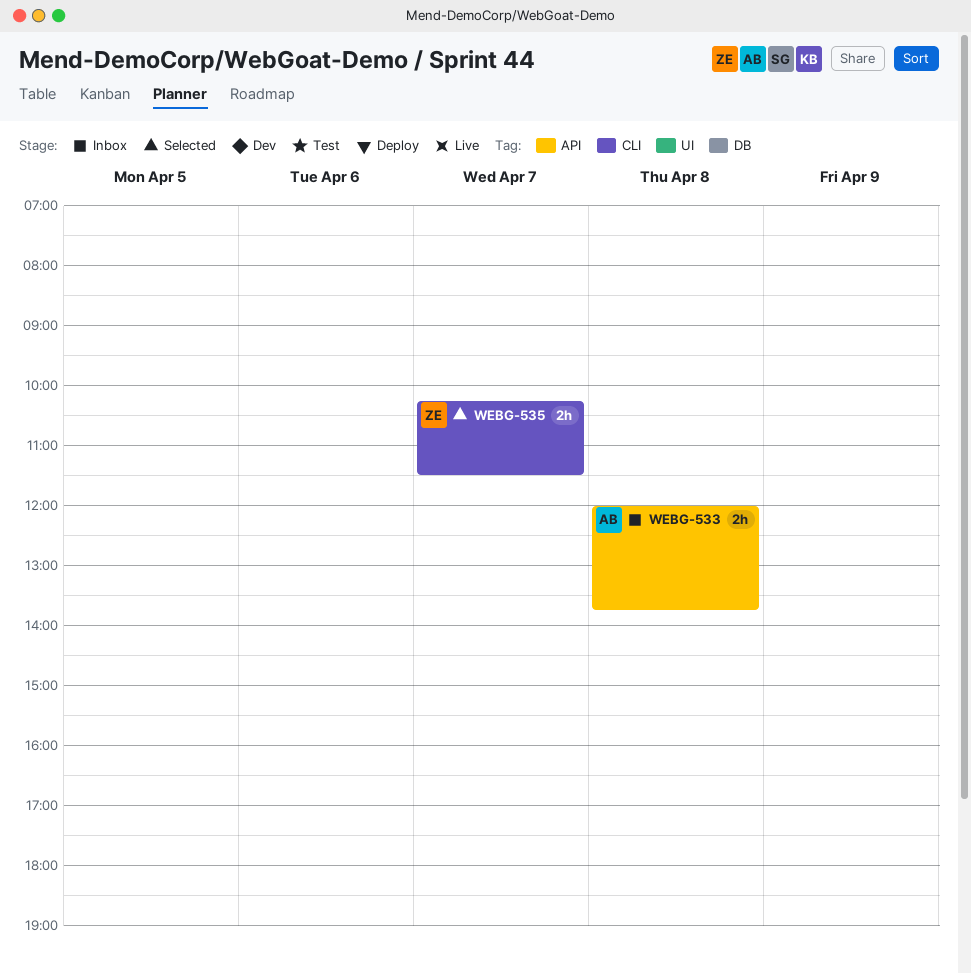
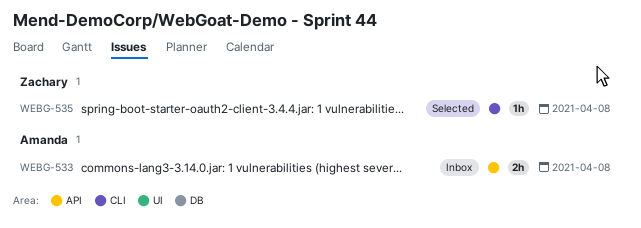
WEBG-535, estimate: 2h -> 1h
WEBG-535, day: Apr 7 -> Apr 8

